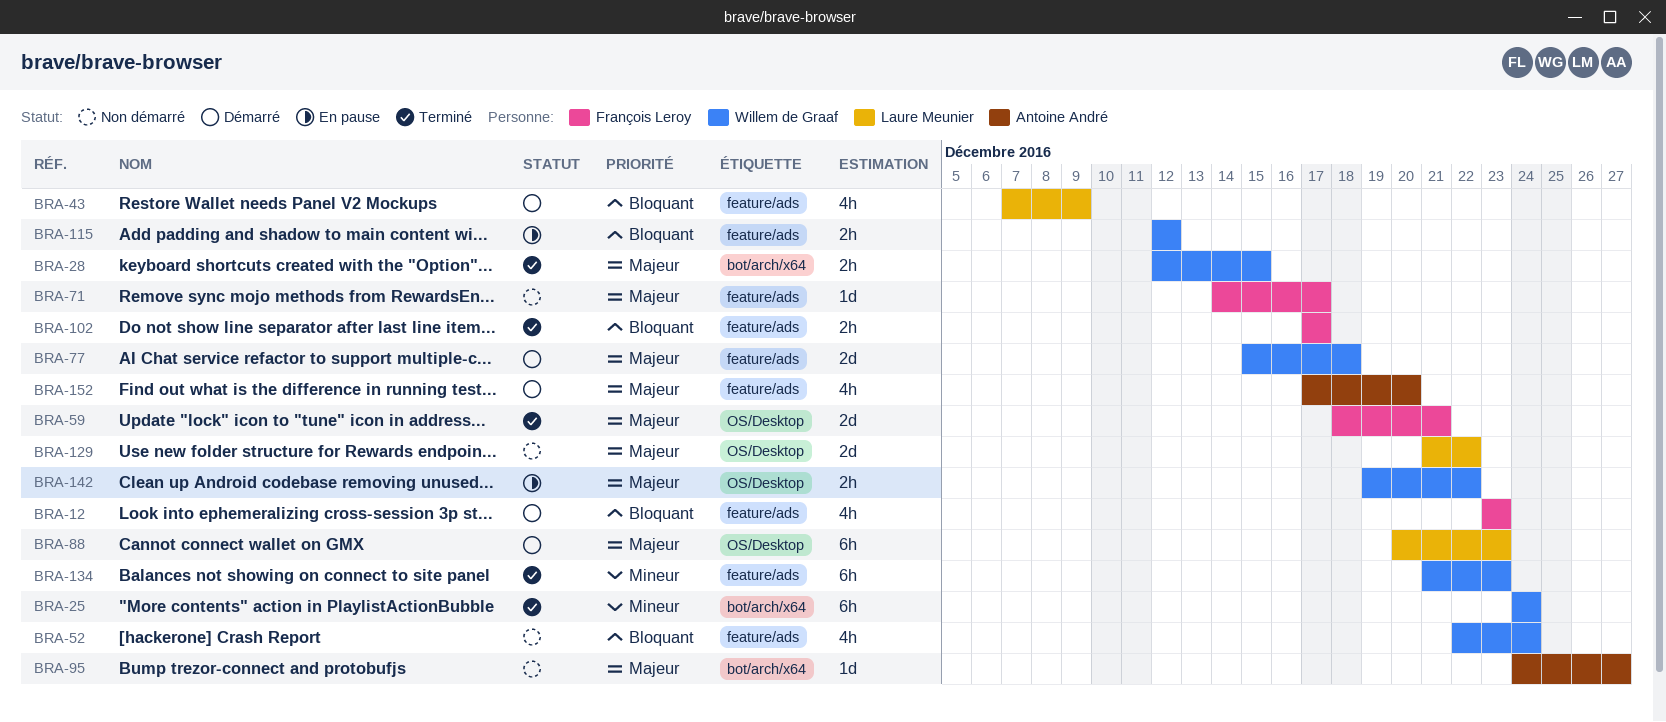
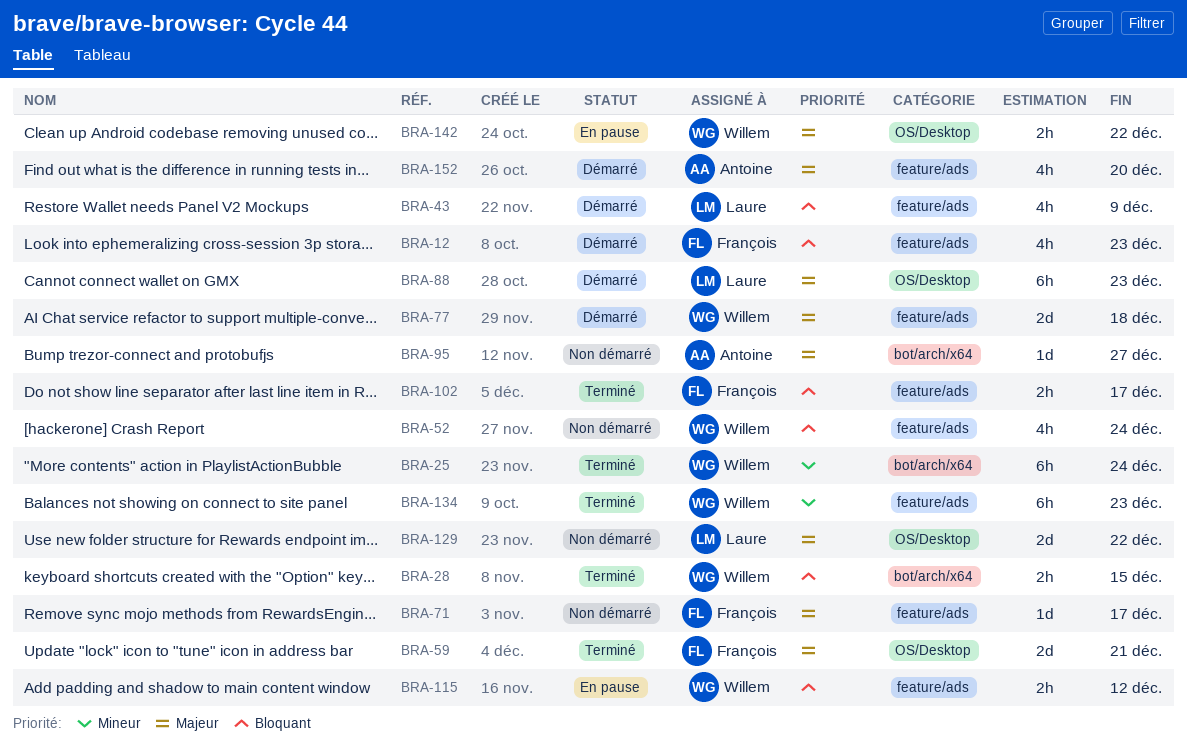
BRA-28, priority: Majeur -> Bloquant

